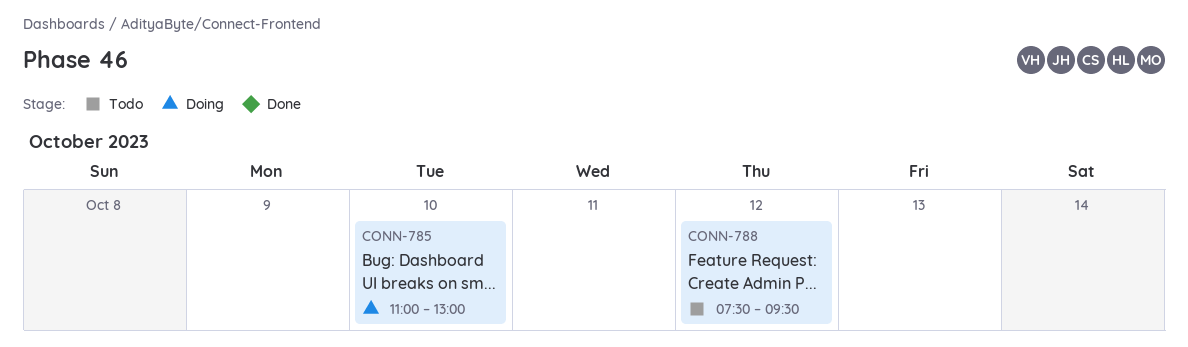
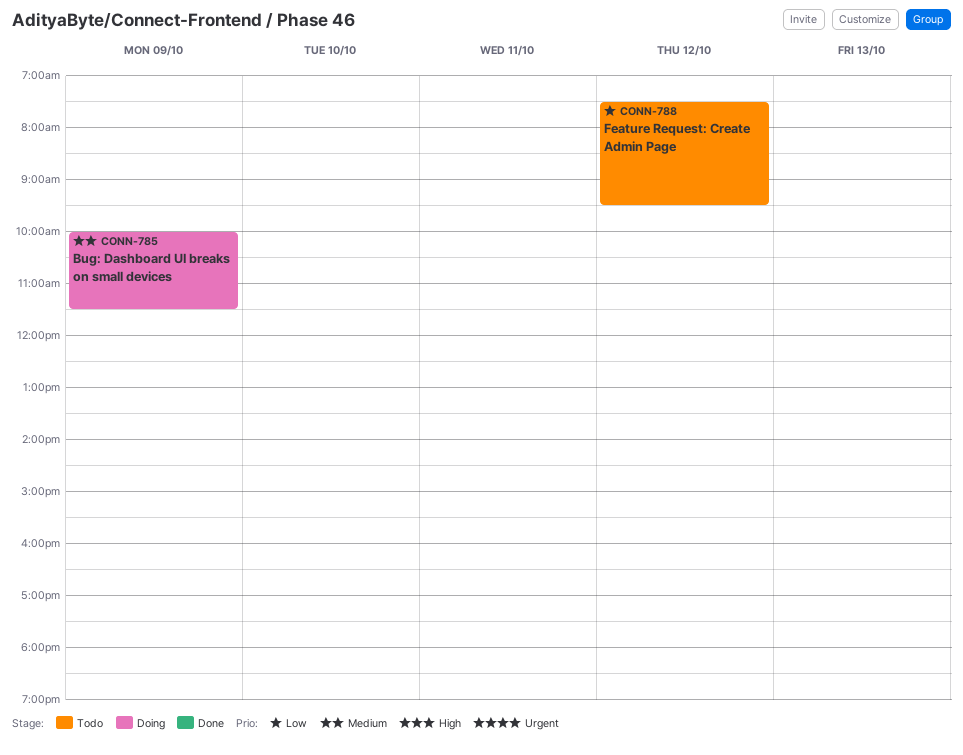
CONN-785, day: Oct 10 -> Oct 9
CONN-785, begins: 11:00 -> 10:00
CONN-785, ends: 13:00 -> 11:30

